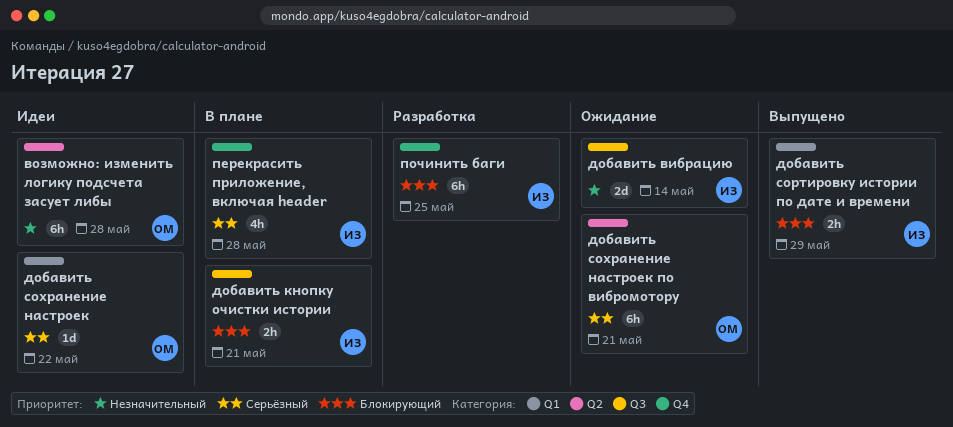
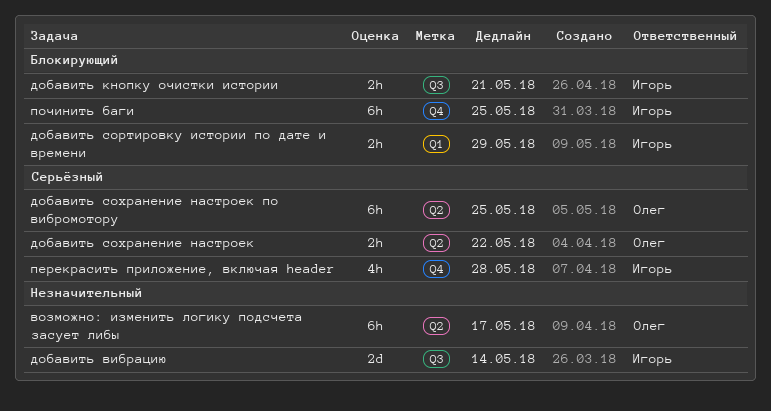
возможно: изменить логику подсчета засует либы, due: May 28 -> May 17
добавить сохранение настроек, label: Q1 -> Q2
добавить сохранение настроек, estimate: 1d -> 2h
добавить сохранение настроек по вибромотору, due: May 21 -> May 25

